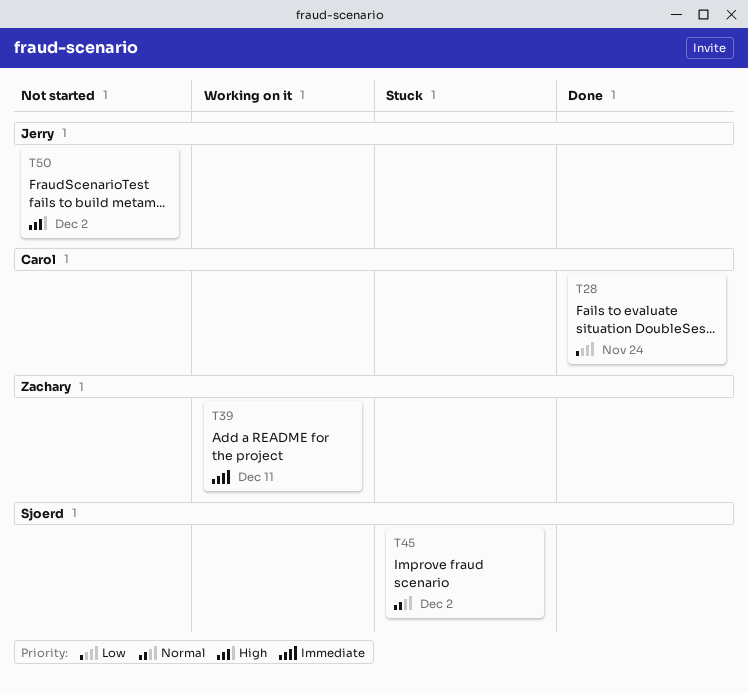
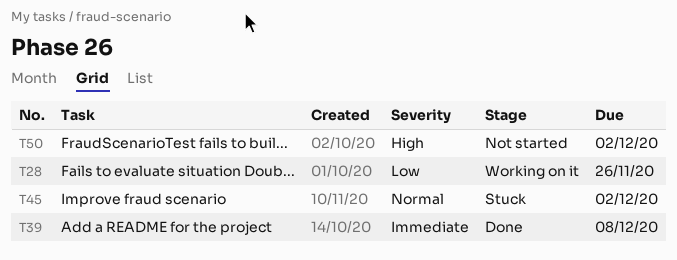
T28, status: Done -> Working on it
T28, due: Nov 24 -> Nov 26
T39, status: Working on it -> Done
T39, due: Dec 11 -> Dec 8

